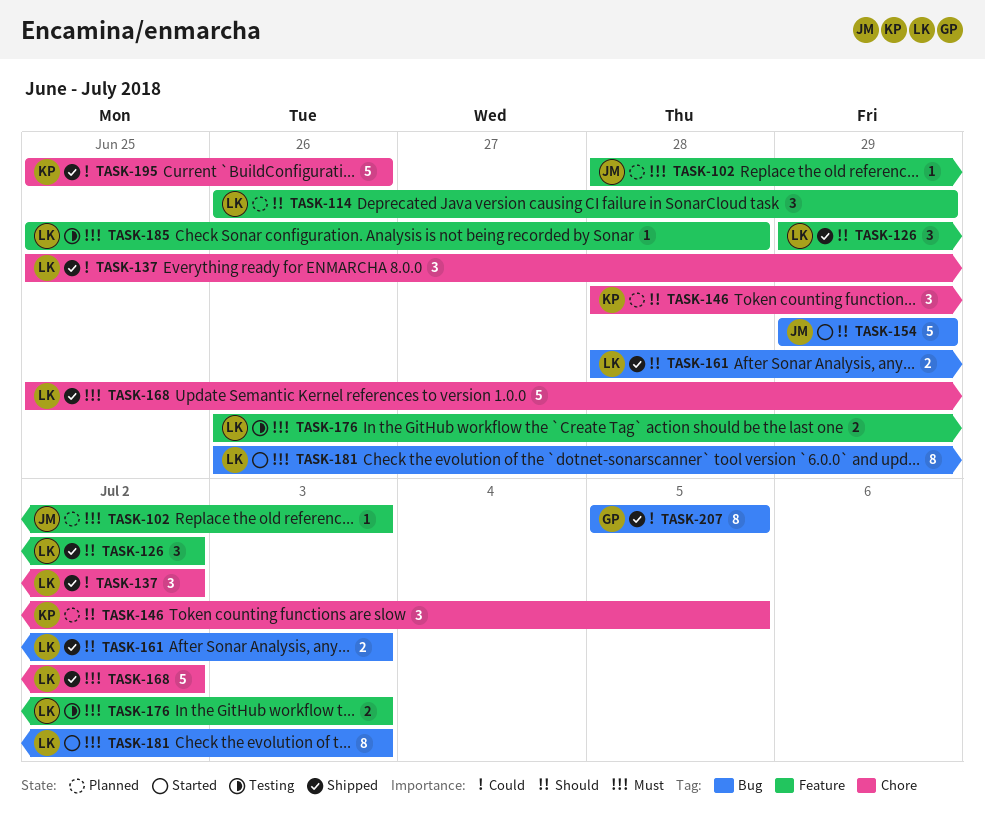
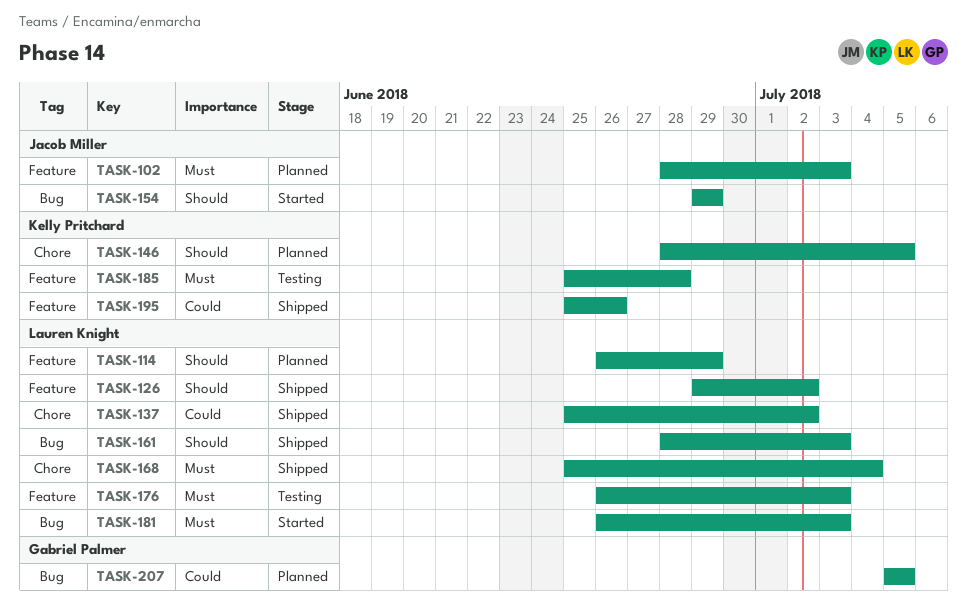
TASK-168, due: Jul 2 -> Jul 4
TASK-185, owner: Lauren Knight -> Kelly Pritchard
TASK-195, label: Chore -> Feature
TASK-207, status: Shipped -> Planned

